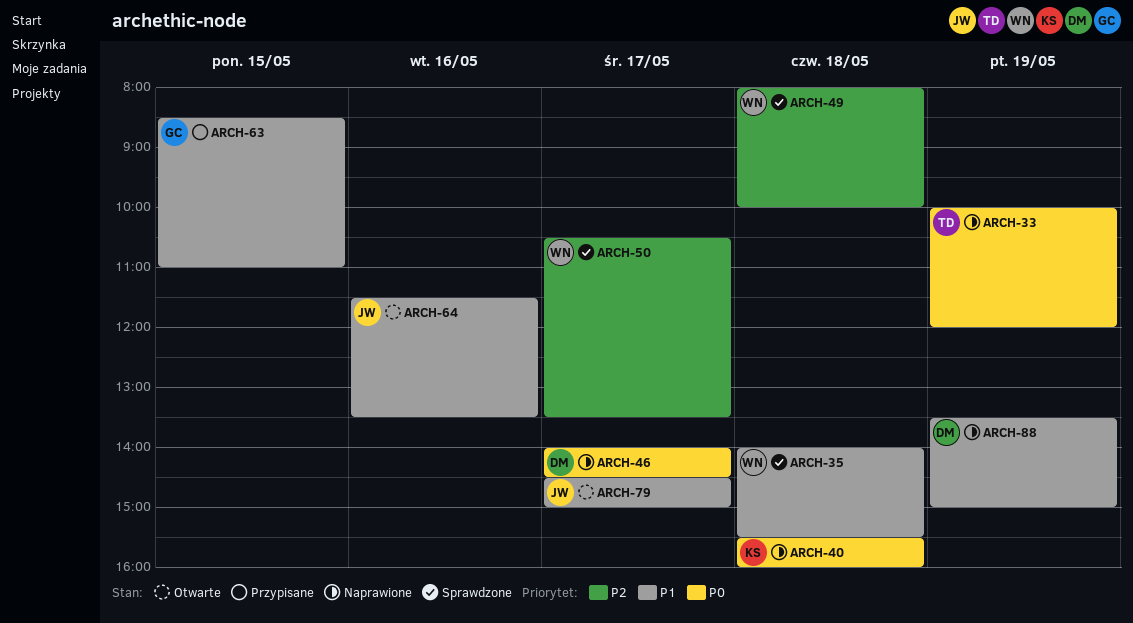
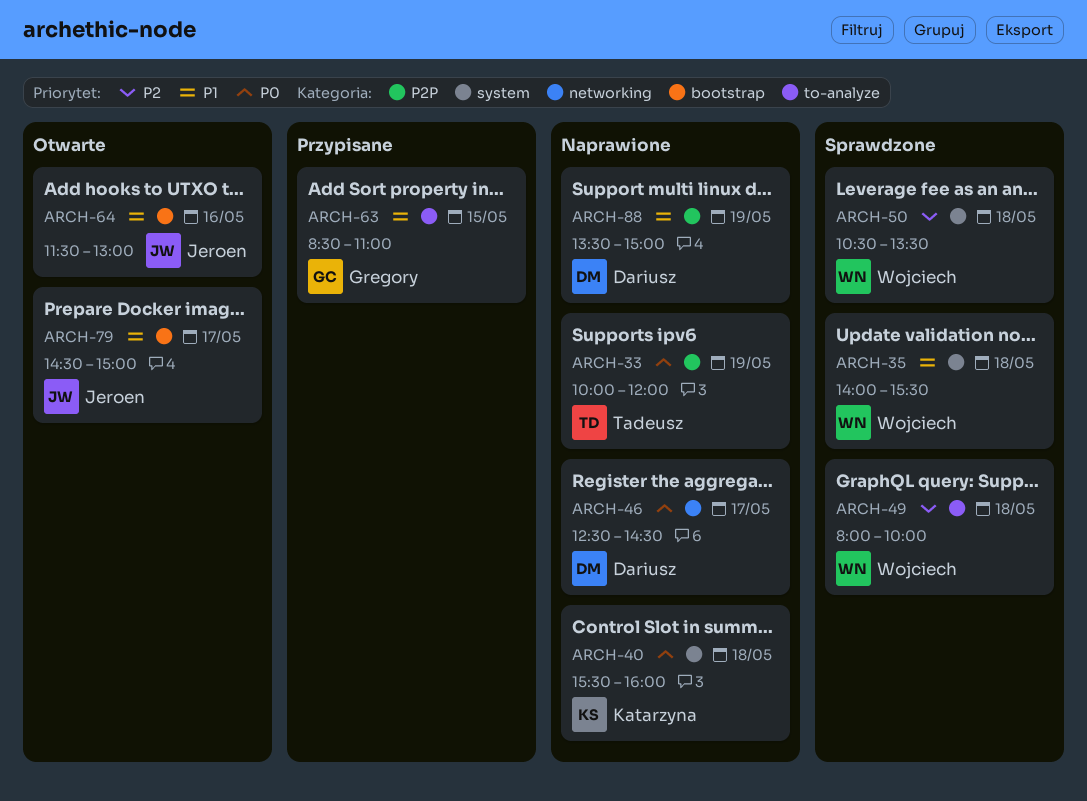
ARCH-46, begins: 14:00 -> 12:30
ARCH-50, day: May 17 -> May 18
ARCH-64, ends: 13:30 -> 13:00

